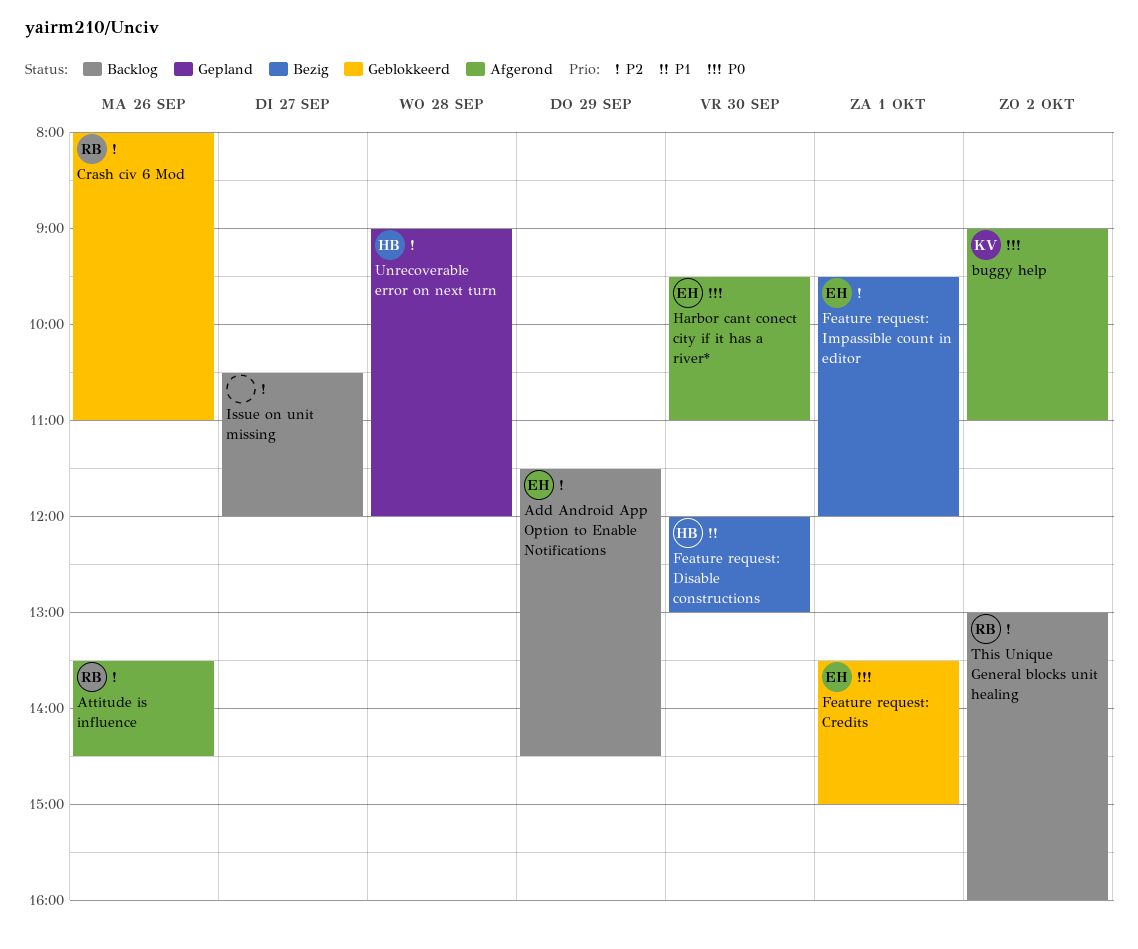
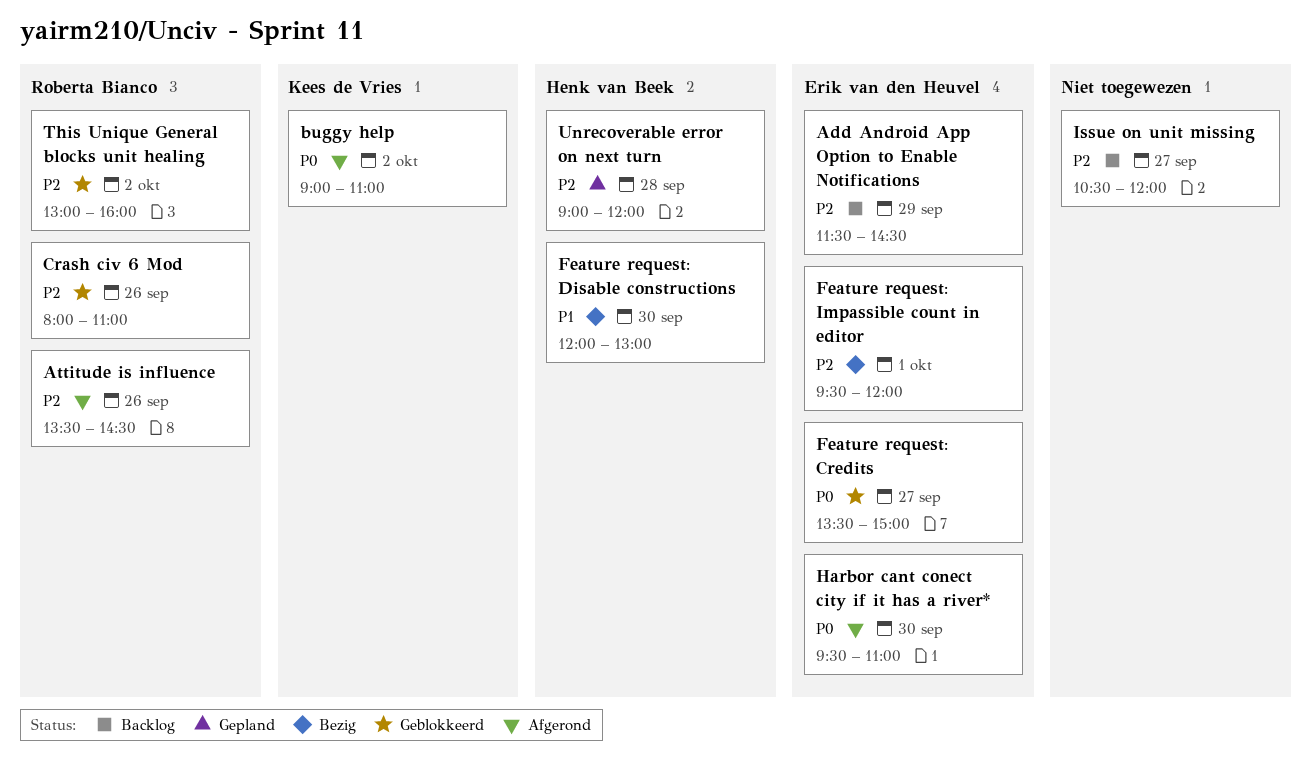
Feature request: Credits, day: Oct 1 -> Sep 27
This Unique General blocks unit healing, status: Backlog -> Geblokkeerd

